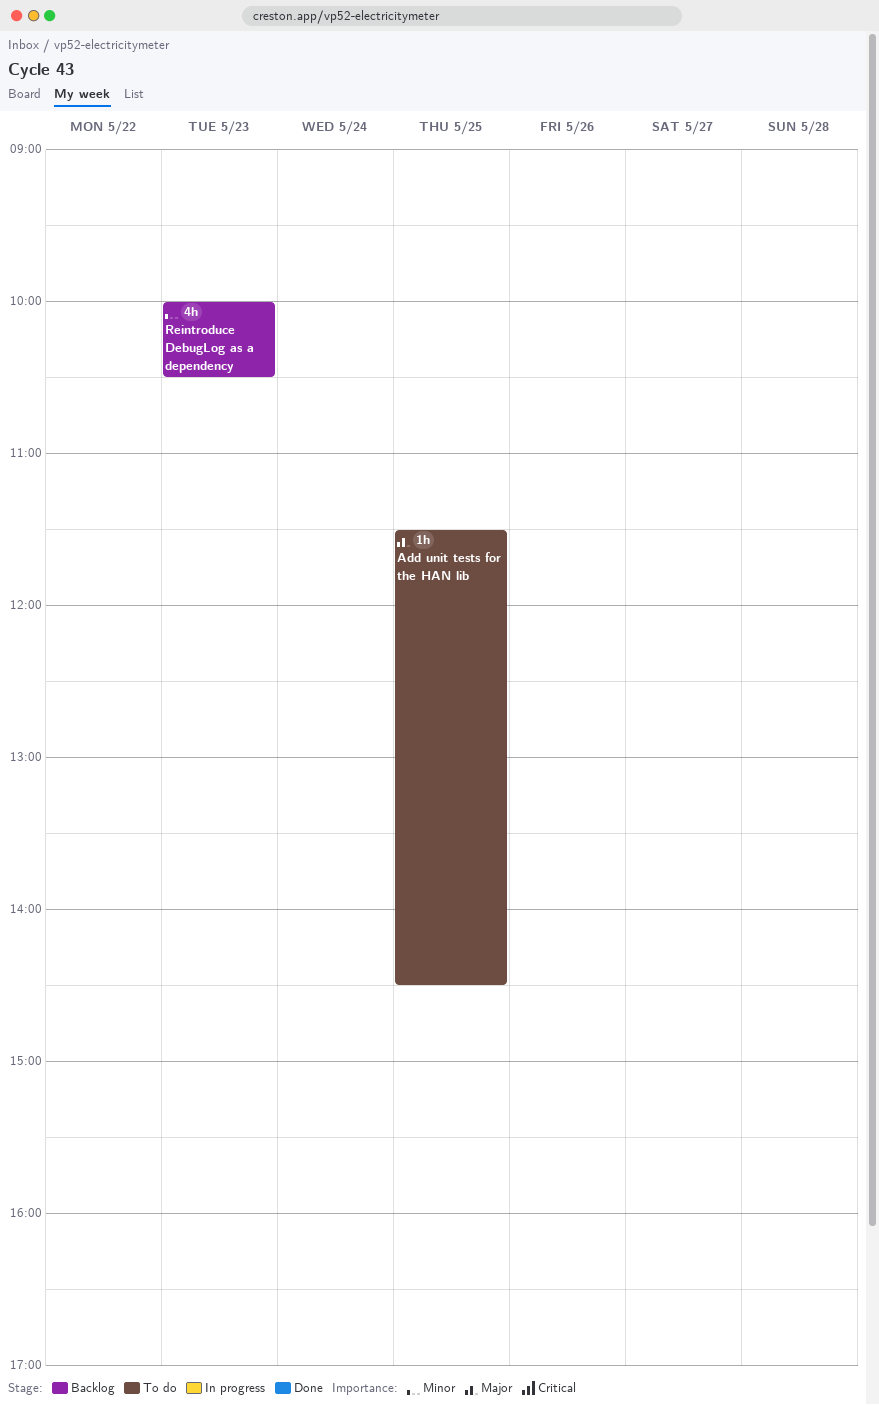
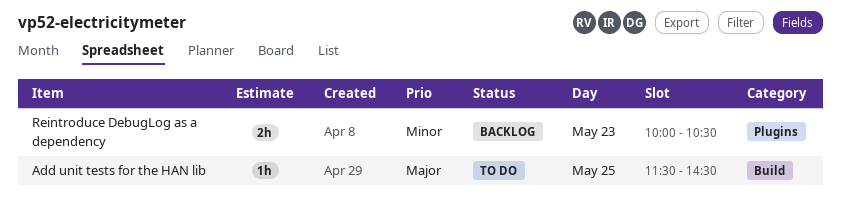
Reintroduce DebugLog as a dependency, estimate: 4h -> 2h

